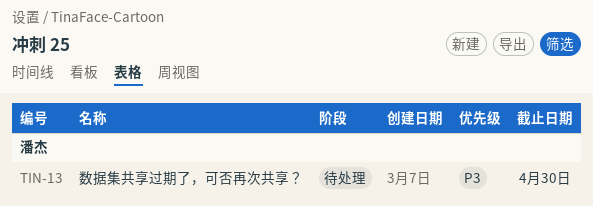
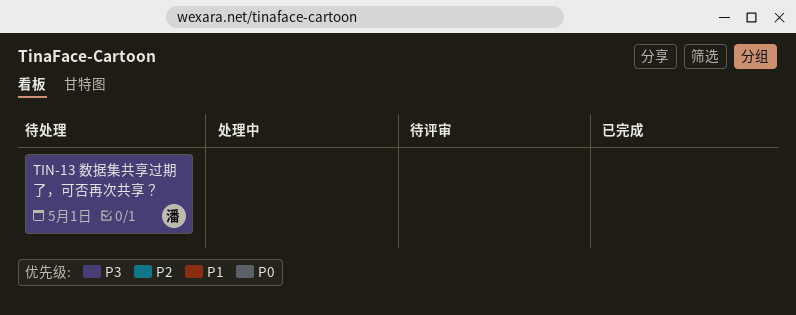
TIN-13, due: Apr 30 -> May 1

